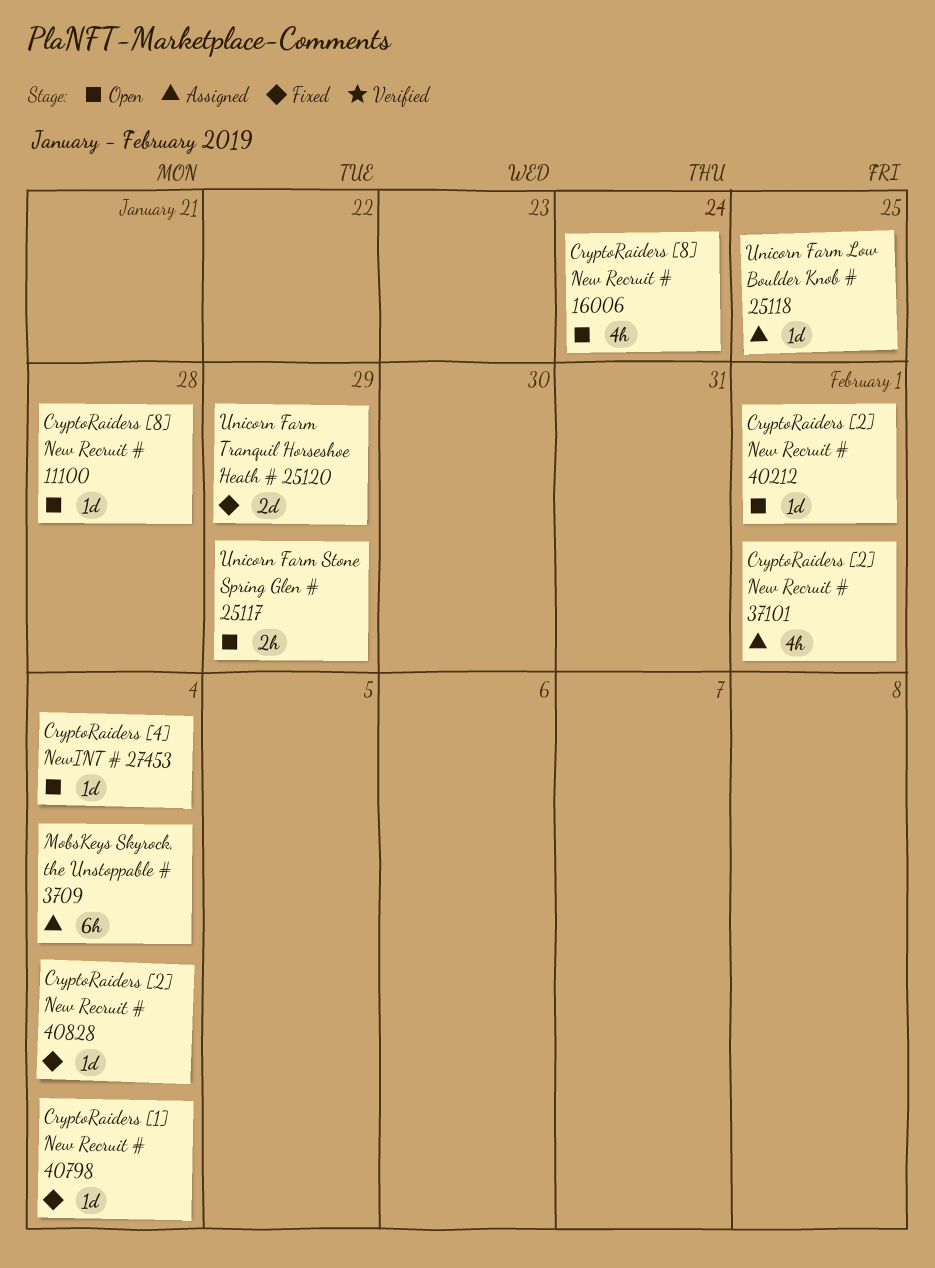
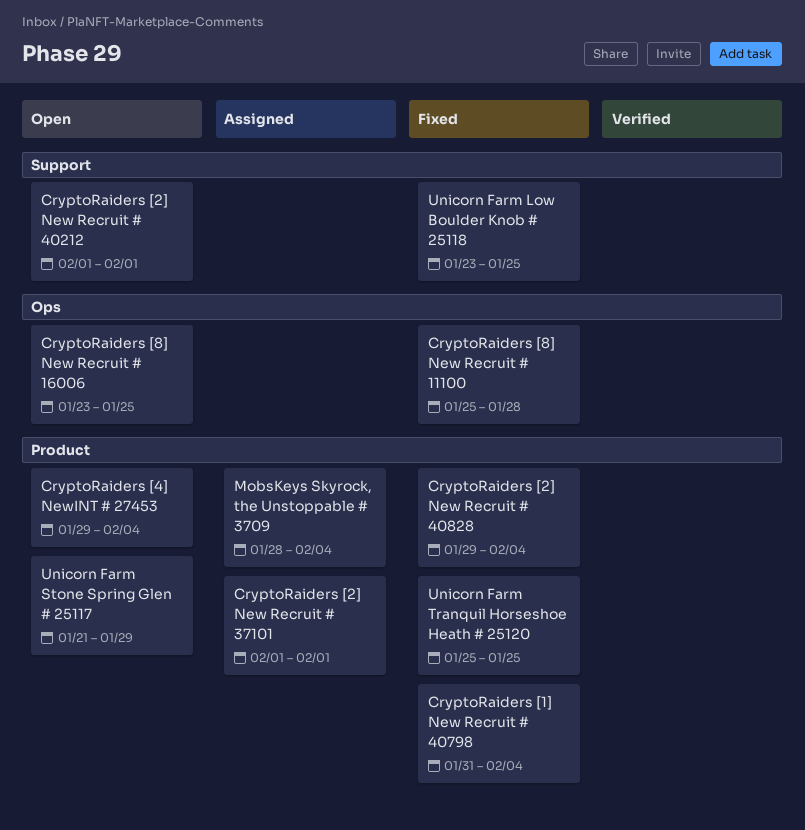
CryptoRaiders [8] New Recruit # 11100, status: Open -> Fixed
CryptoRaiders [8] New Recruit # 16006, due: Jan 24 -> Jan 25
Unicorn Farm Low Boulder Knob # 25118, status: Assigned -> Fixed
Unicorn Farm Tranquil Horseshoe Heath # 25120, due: Jan 29 -> Jan 25

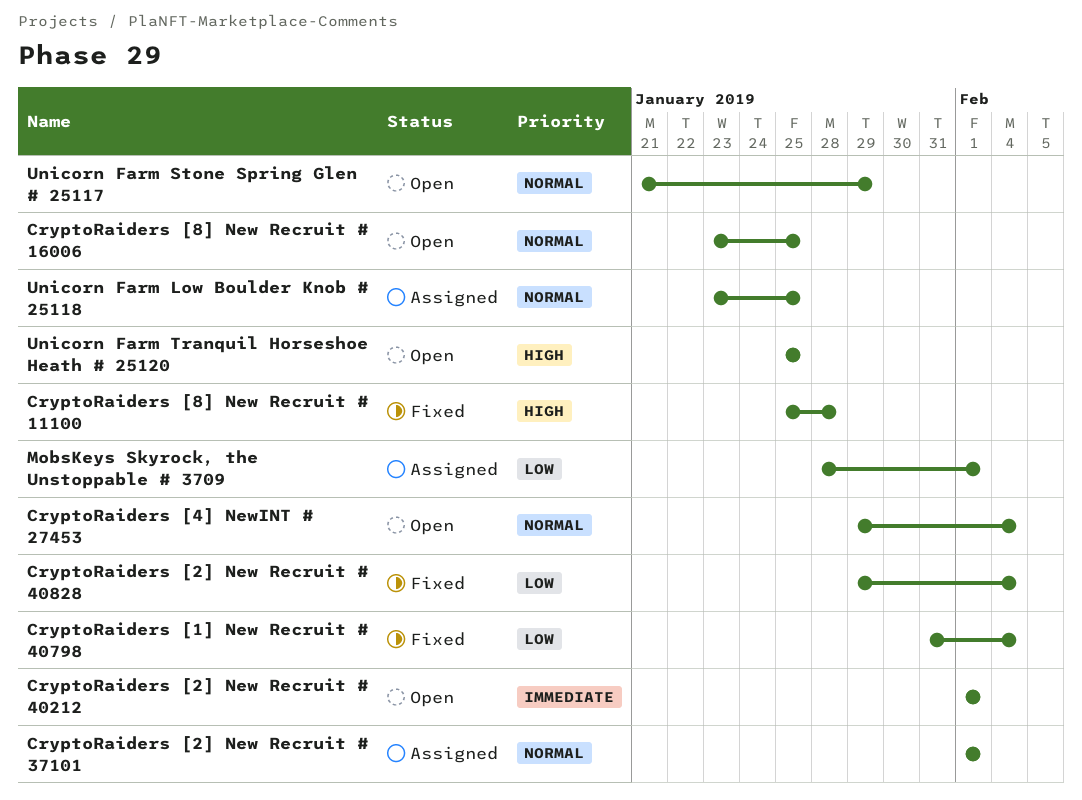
MobsKeys Skyrock, the Unstoppable # 3709, due: Feb 4 -> Feb 1
Unicorn Farm Low Boulder Knob # 25118, status: Fixed -> Assigned
Unicorn Farm Tranquil Horseshoe Heath # 25120, status: Fixed -> Open

